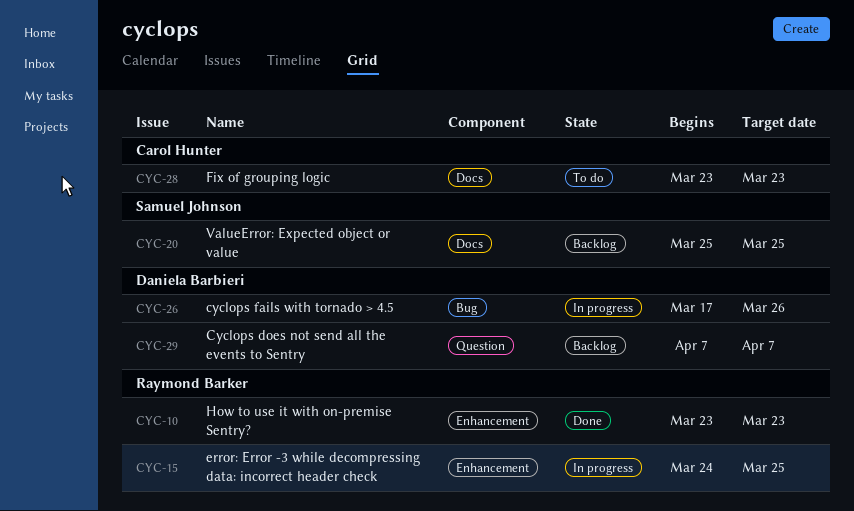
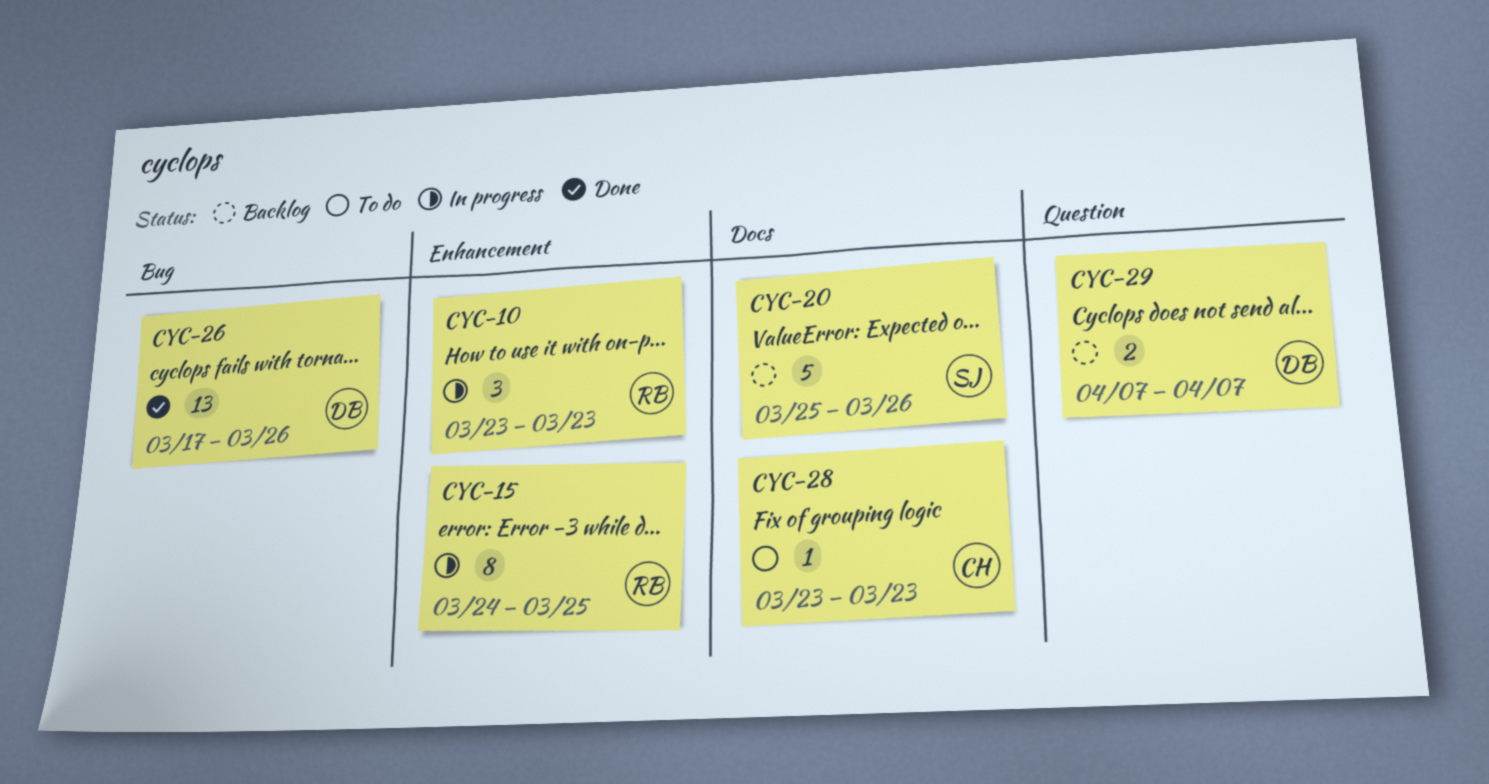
CYC-10, status: Done -> In progress
CYC-20, due: Mar 25 -> Mar 26
CYC-26, status: In progress -> Done

